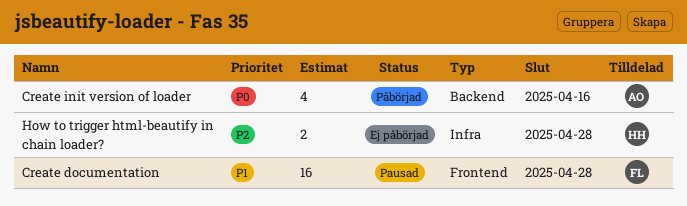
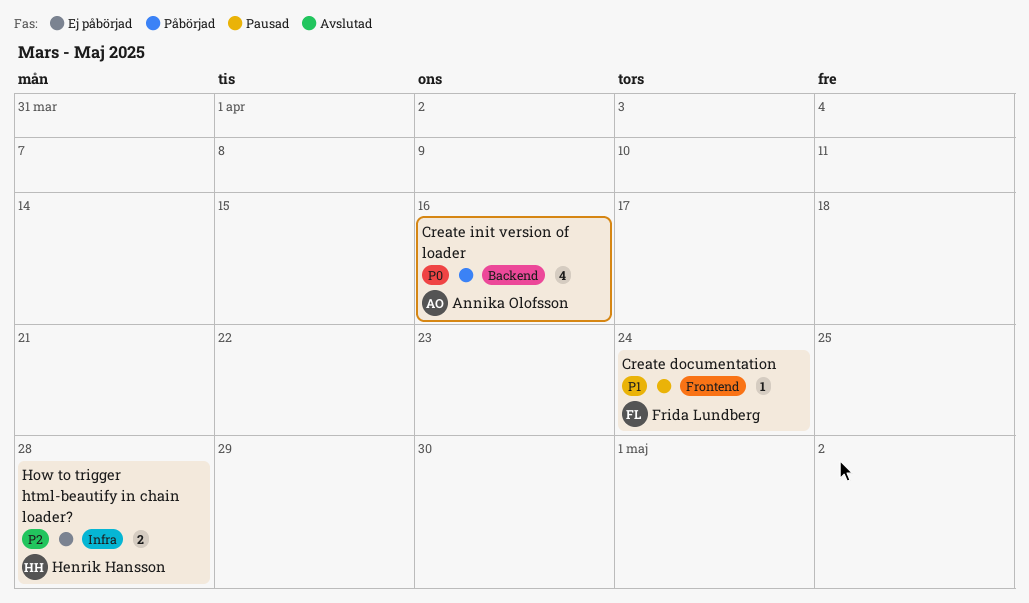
Create documentation, estimate: 16 -> 1
Create documentation, due: Apr 28 -> Apr 24

